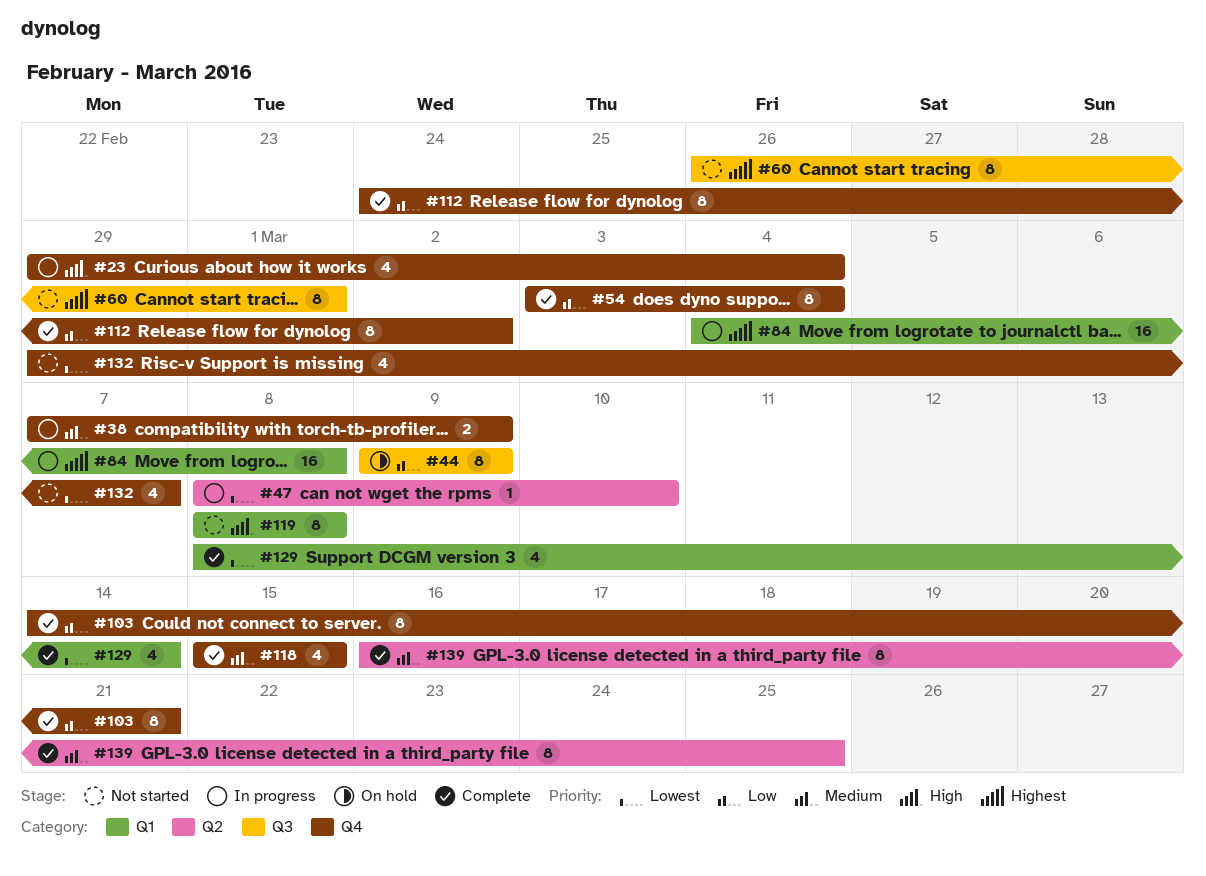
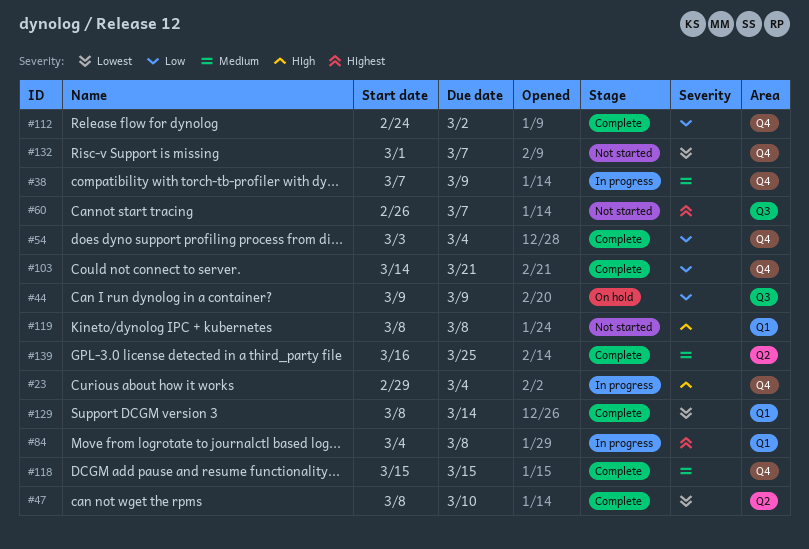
#47, status: In progress -> Complete
#60, due: Mar 1 -> Mar 7
#132, start: Feb 29 -> Mar 1

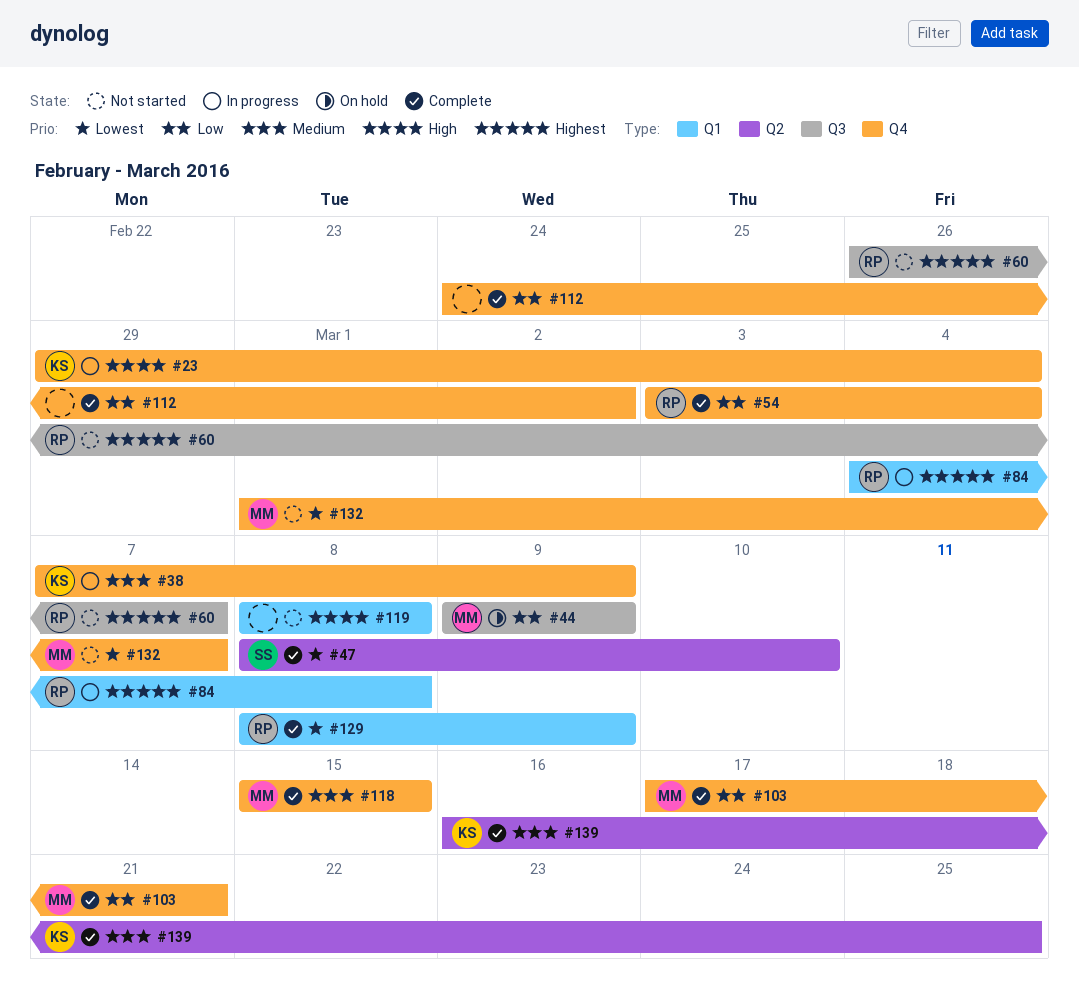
#103, start: Mar 14 -> Mar 17
#129, due: Mar 14 -> Mar 9

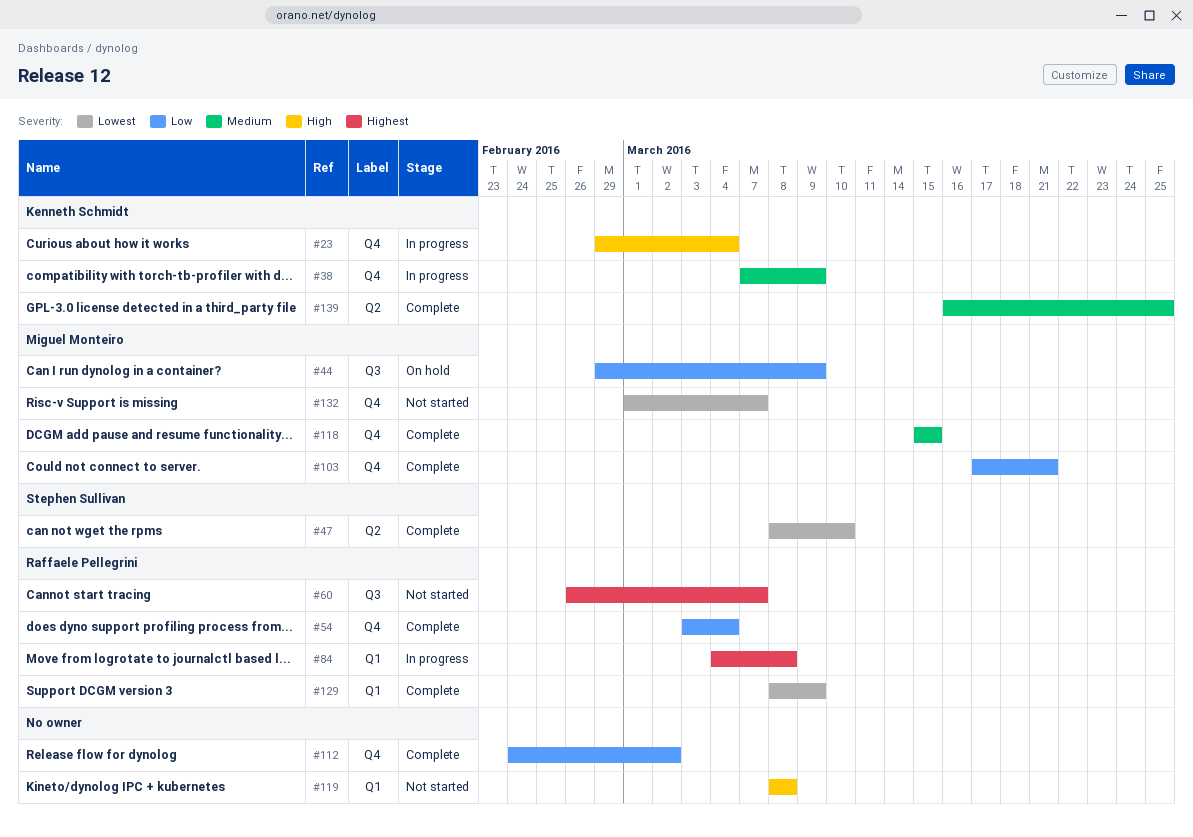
#44, start: Mar 9 -> Feb 29

